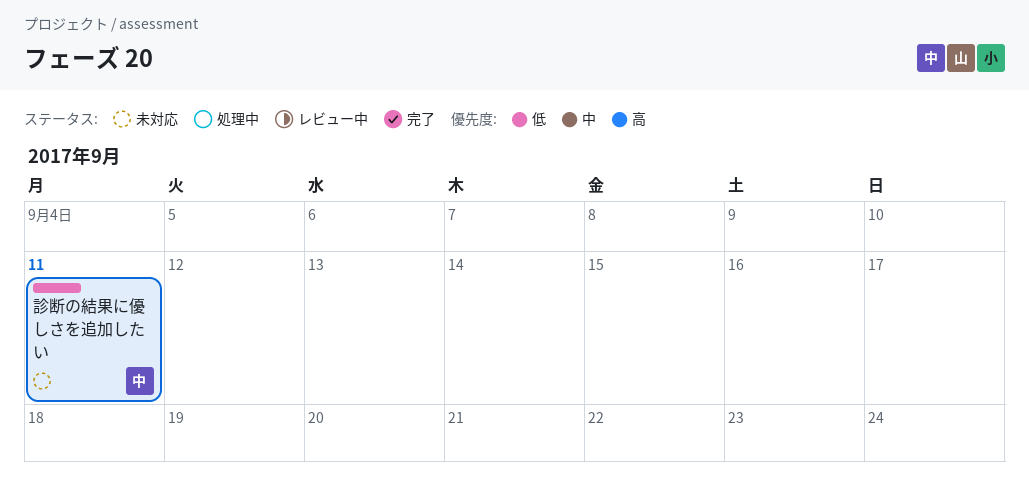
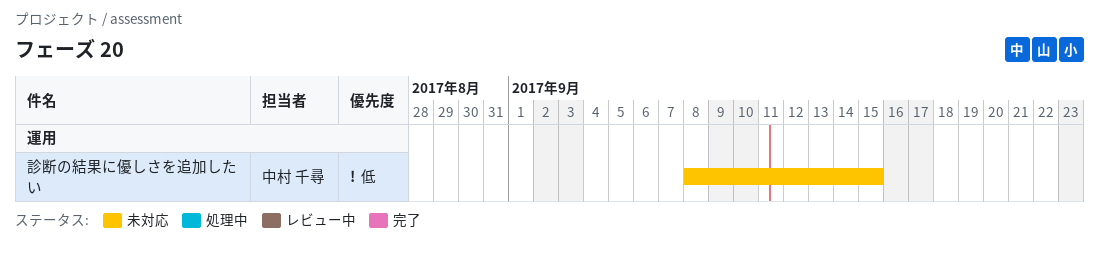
診断の結果に優しさを追加したい, due: Sep 11 -> Sep 15

